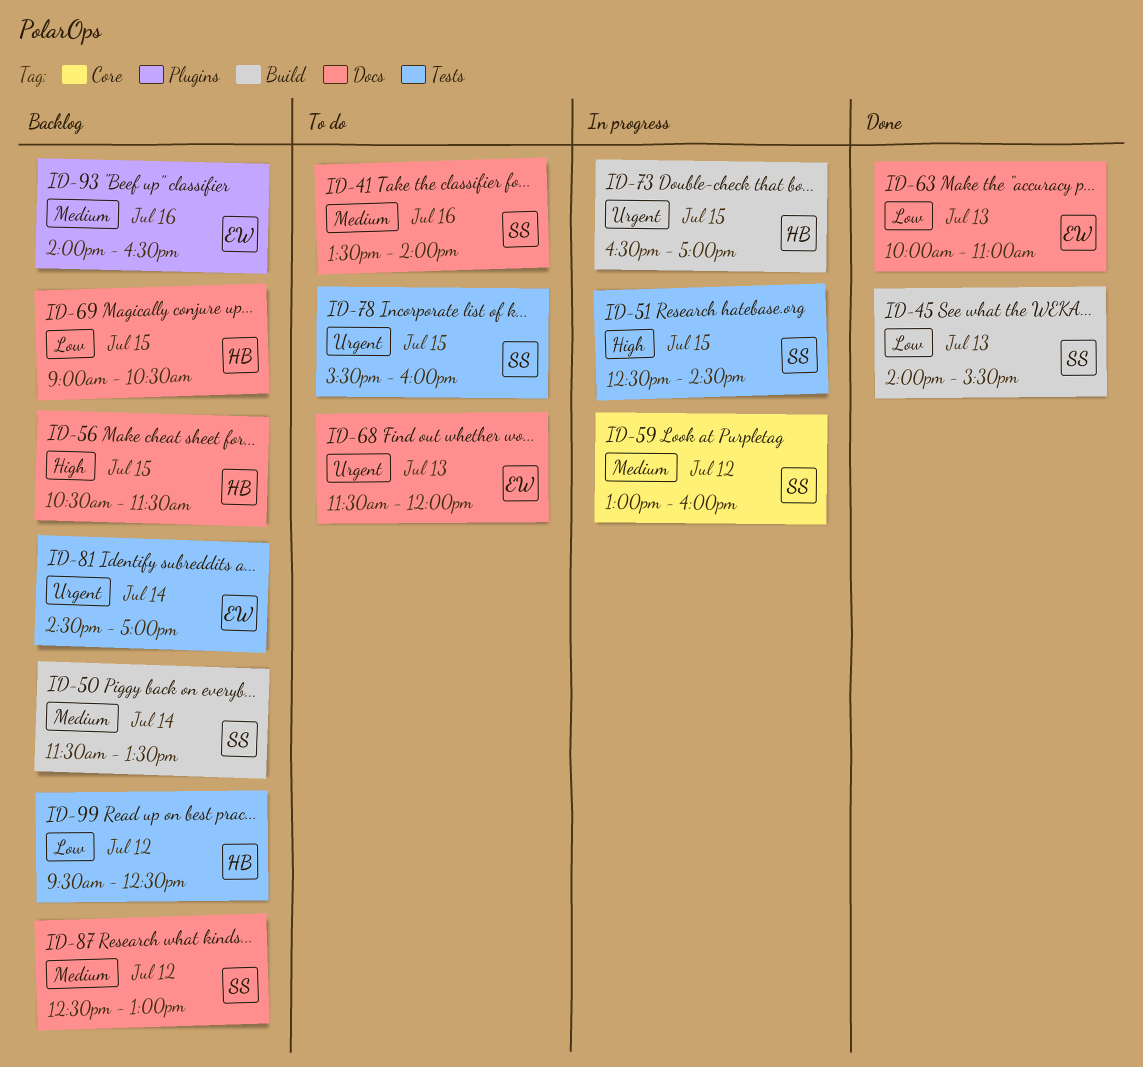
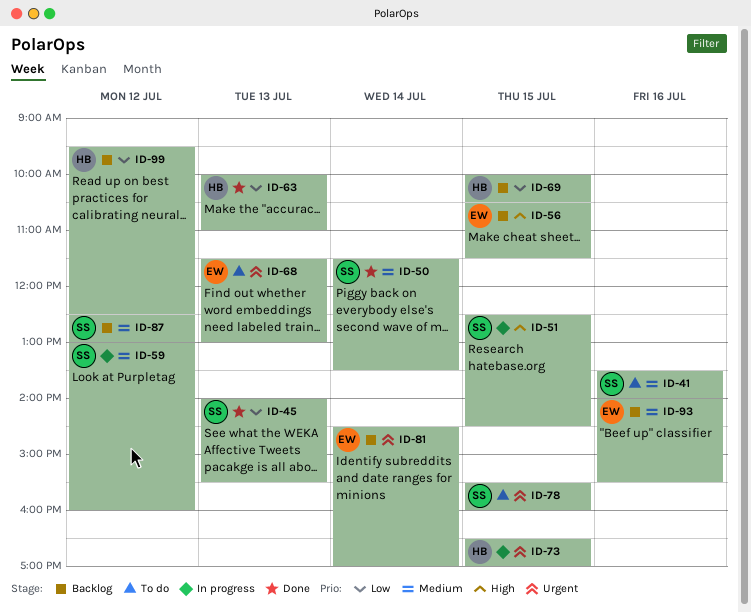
ID-50, status: Backlog -> Done
ID-56, owner: HB -> EW
ID-63, owner: EW -> HB
ID-68, ends: 12:00 -> 13:00
ID-69, begins: 09:00 -> 10:00
ID-93, ends: 16:30 -> 15:30

